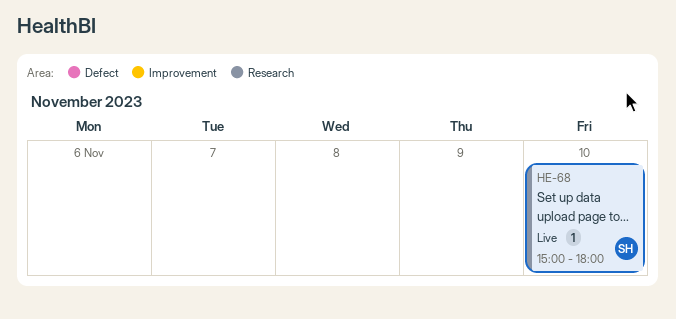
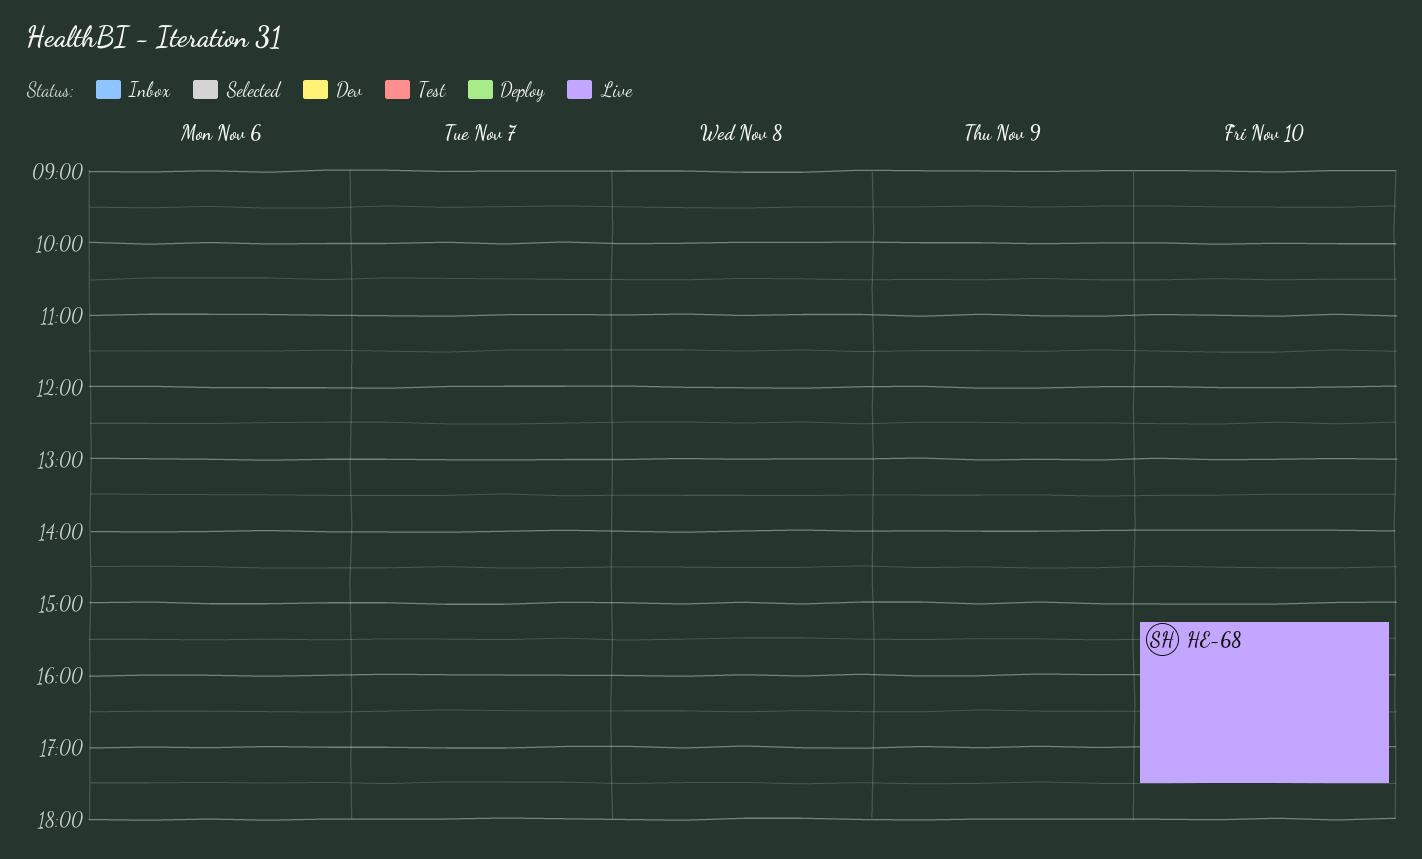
HE-68, begins: 15:00 -> 15:15
HE-68, ends: 18:00 -> 17:30

